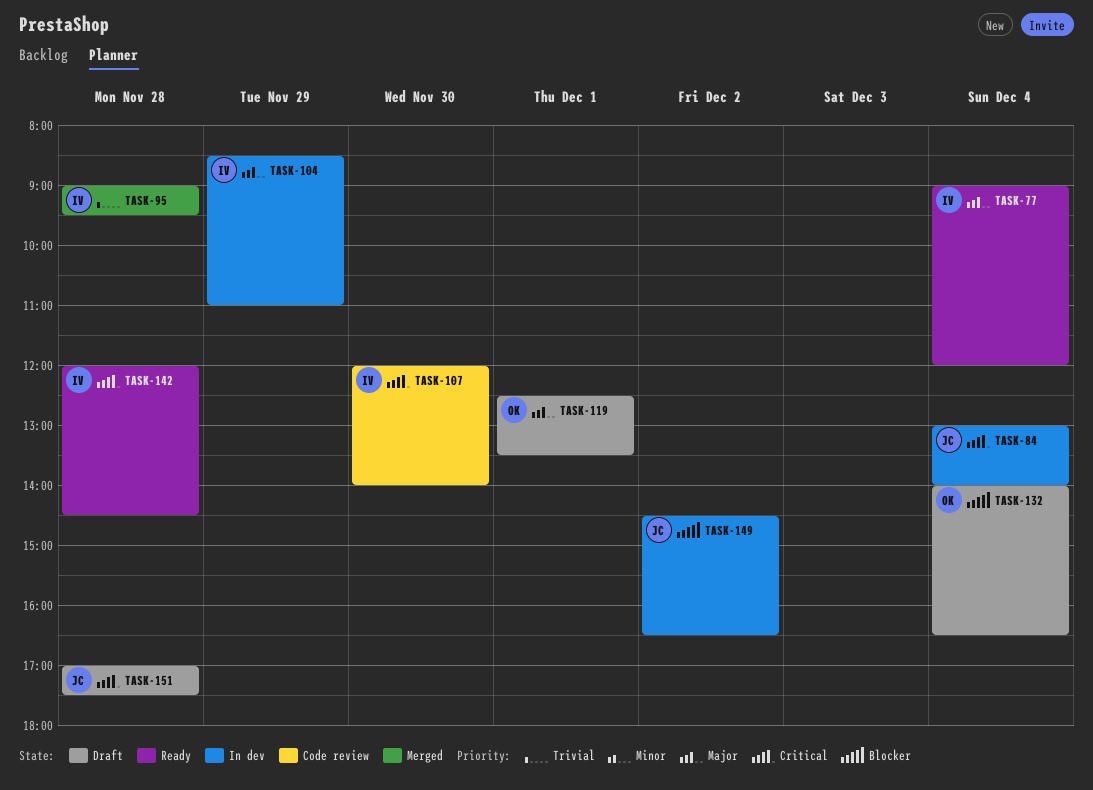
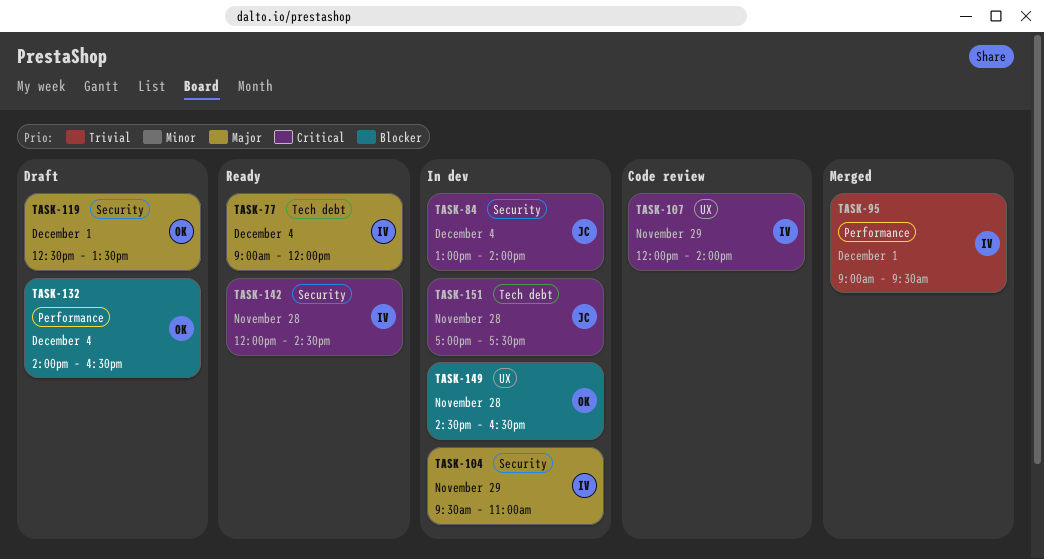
TASK-95, day: Nov 28 -> Dec 1
TASK-104, begins: 08:30 -> 09:30
TASK-107, day: Nov 30 -> Nov 29
TASK-149, owner: JC -> OK
TASK-149, day: Dec 2 -> Nov 28
TASK-151, status: Draft -> In dev

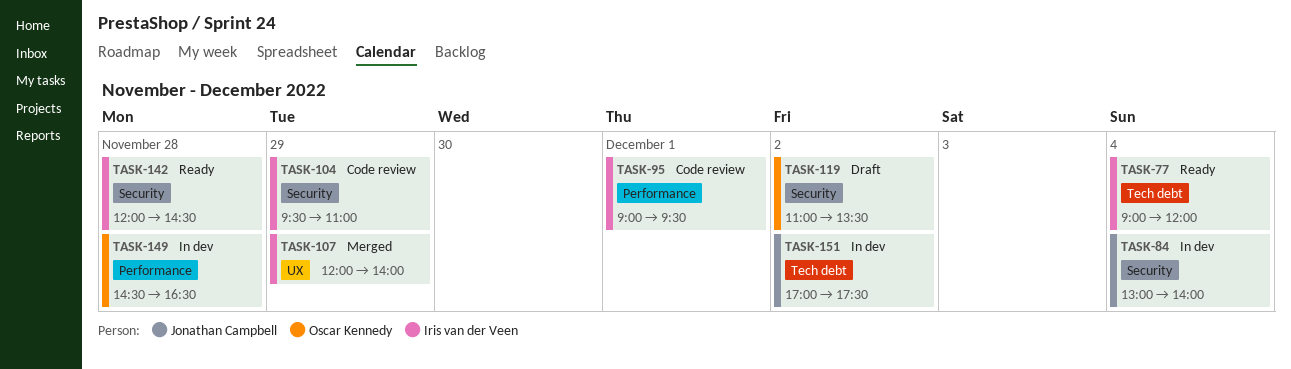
TASK-95, status: Merged -> Code review
TASK-104, status: In dev -> Code review
TASK-107, status: Code review -> Merged
TASK-119, day: Dec 1 -> Dec 2
TASK-119, begins: 12:30 -> 11:00
TASK-132: present -> none
TASK-149, label: UX -> Performance
TASK-151, day: Nov 28 -> Dec 2

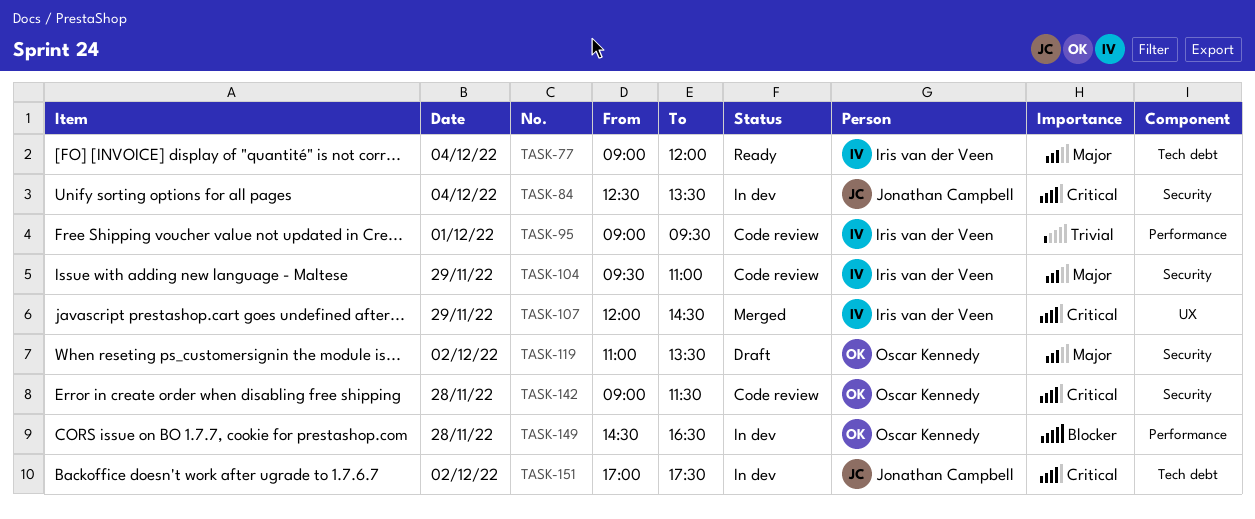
TASK-84, begins: 13:00 -> 12:30
TASK-84, ends: 14:00 -> 13:30
TASK-107, ends: 14:00 -> 14:30
TASK-142, status: Ready -> Code review
TASK-142, owner: Iris van der Veen -> Oscar Kennedy
TASK-142, begins: 12:00 -> 09:00
TASK-142, ends: 14:30 -> 11:30

